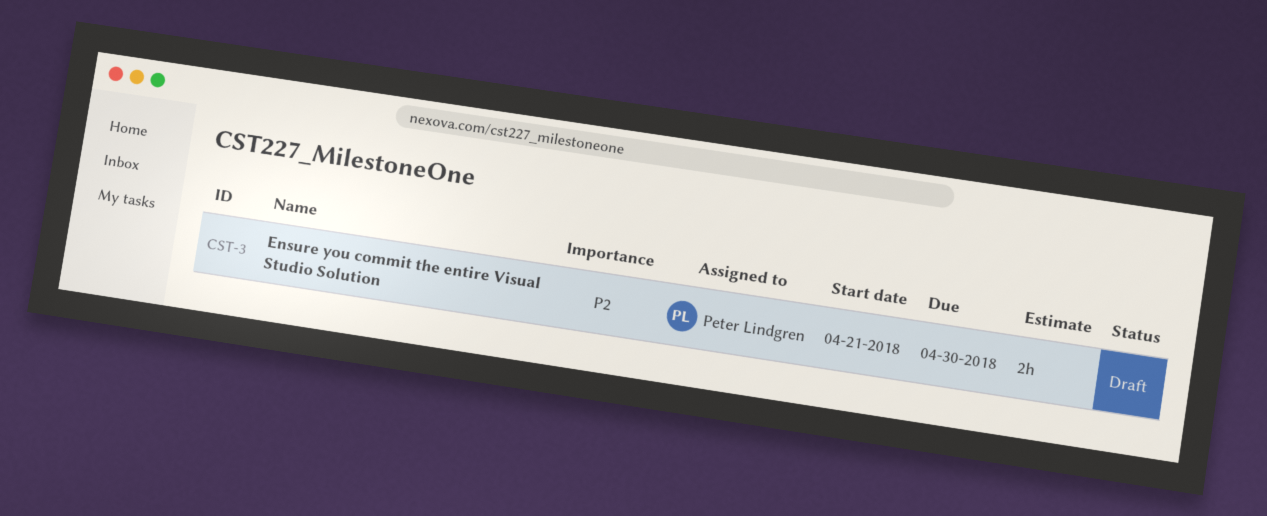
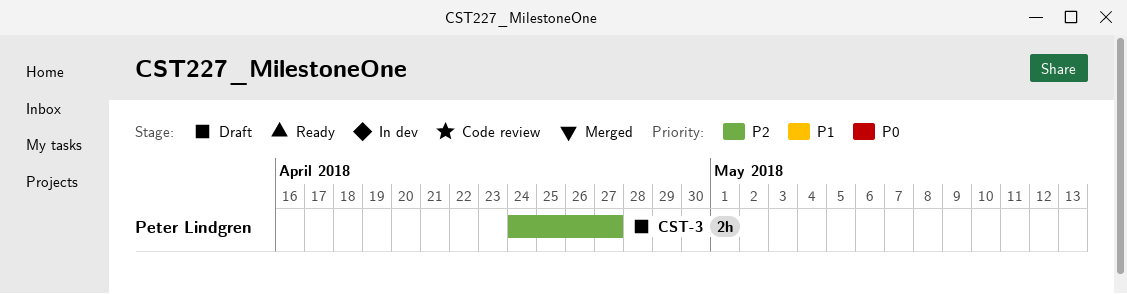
CST-3, start: Apr 21 -> Apr 24
CST-3, due: Apr 30 -> Apr 27

